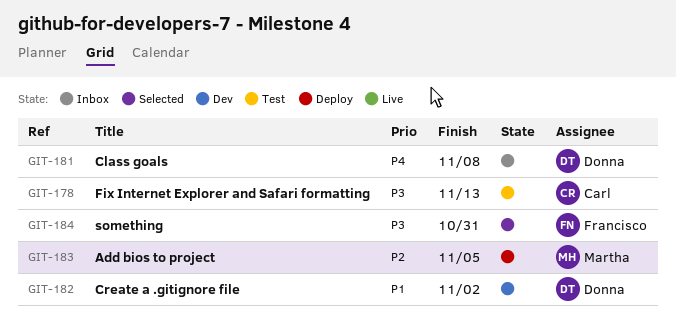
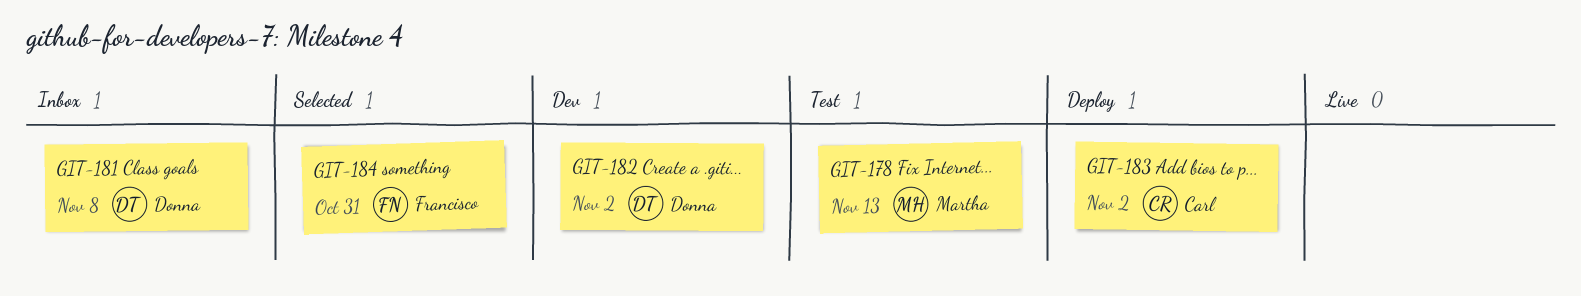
GIT-178, owner: Carl -> Martha
GIT-183, owner: Martha -> Carl
GIT-183, due: Nov 5 -> Nov 2

